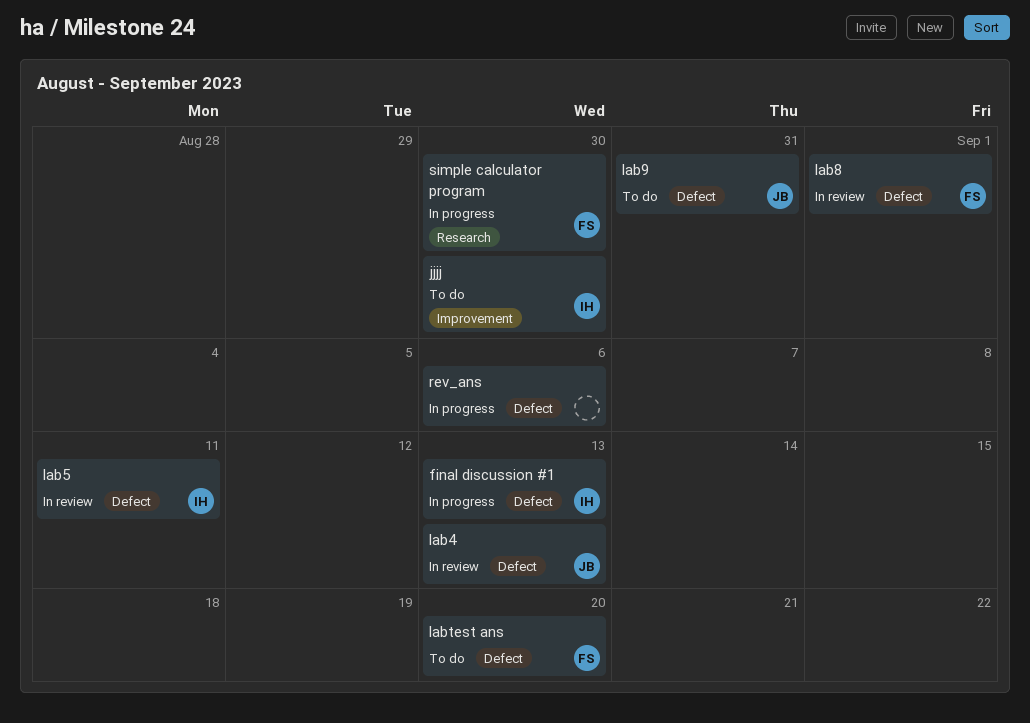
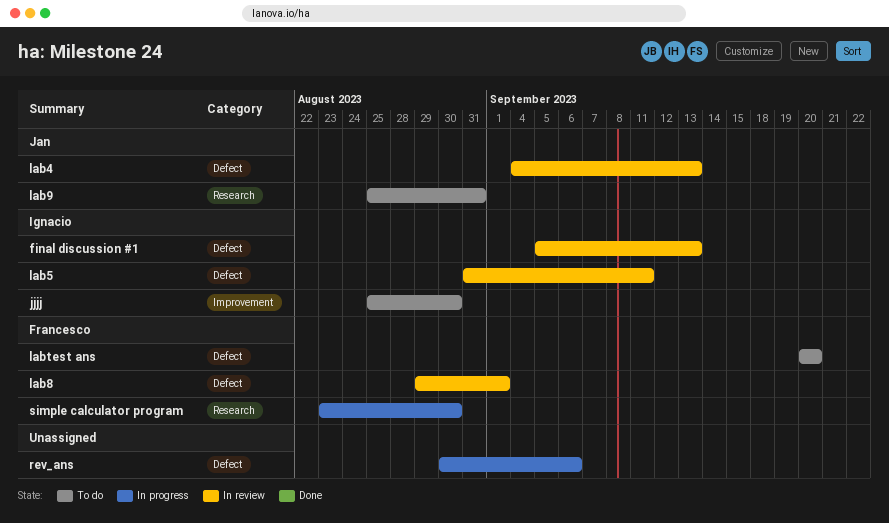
final discussion #1, status: In progress -> In review
lab9, label: Defect -> Research

